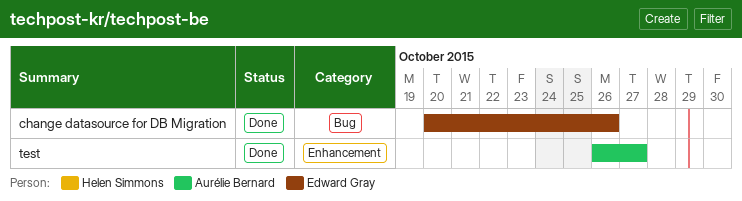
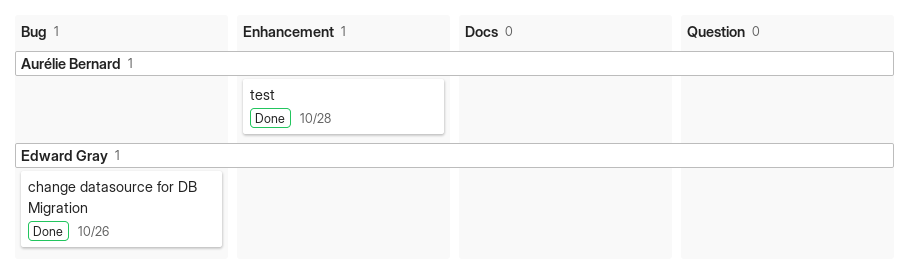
test, due: Oct 27 -> Oct 28

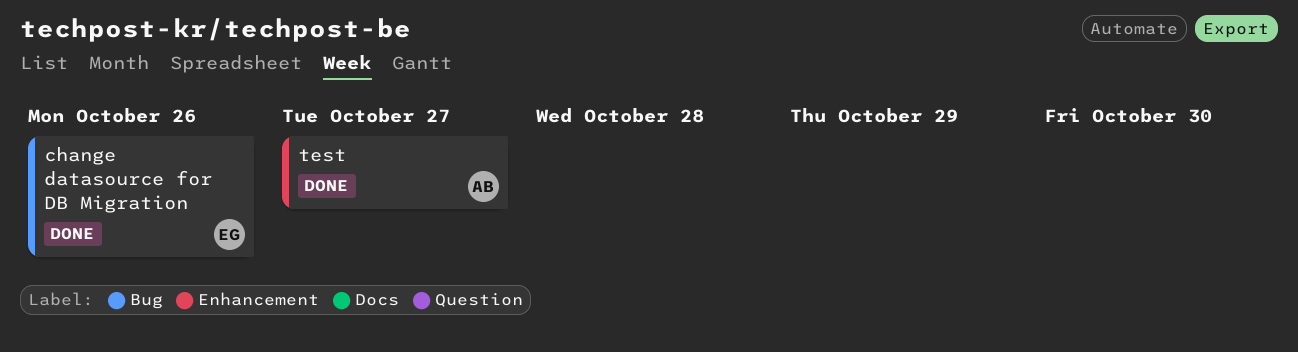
test, due: Oct 28 -> Oct 27

